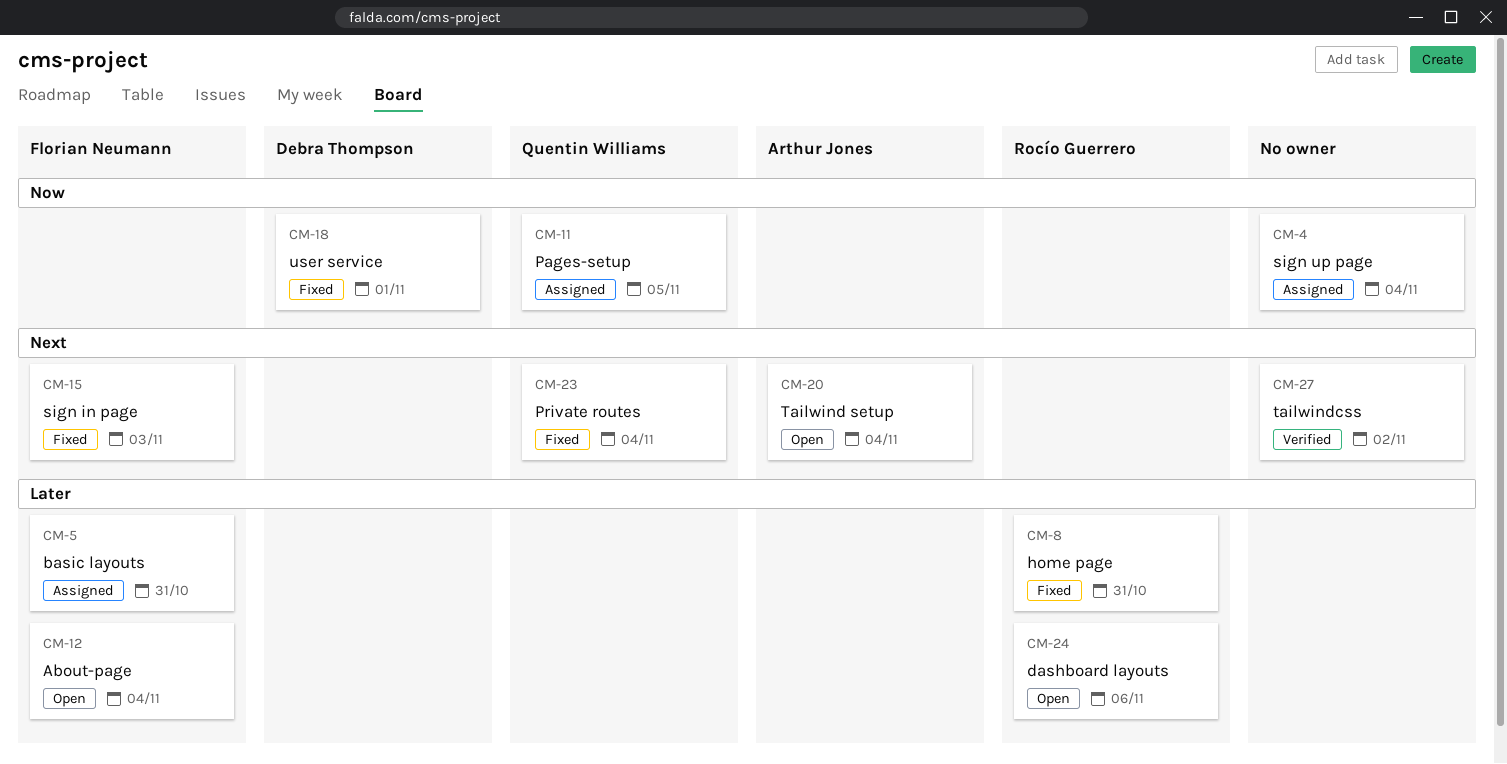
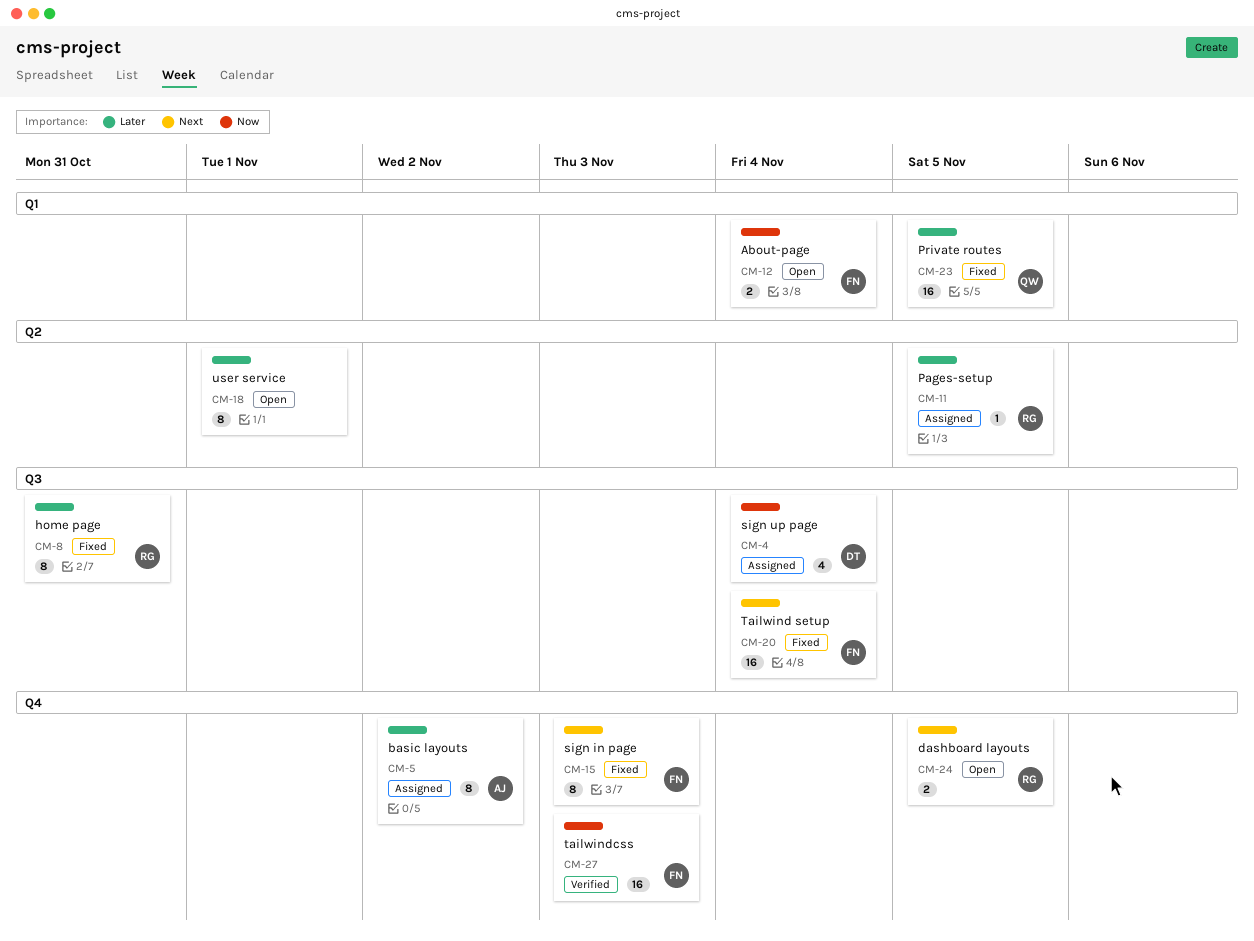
CM-4, owner: none -> Debra Thompson
CM-5, owner: Florian Neumann -> Arthur Jones
CM-5, due: Oct 31 -> Nov 2
CM-11, owner: Quentin Williams -> Rocío Guerrero
CM-11, priority: Now -> Later
CM-12, priority: Later -> Now
CM-18, status: Fixed -> Open
CM-18, owner: Debra Thompson -> none
CM-18, priority: Now -> Later
CM-20, status: Open -> Fixed
CM-20, owner: Arthur Jones -> Florian Neumann
CM-23, priority: Next -> Later
CM-23, due: Nov 4 -> Nov 5
CM-24, priority: Later -> Next
CM-24, due: Nov 6 -> Nov 5
CM-27, owner: none -> Florian Neumann
CM-27, priority: Next -> Now
CM-27, due: Nov 2 -> Nov 3

